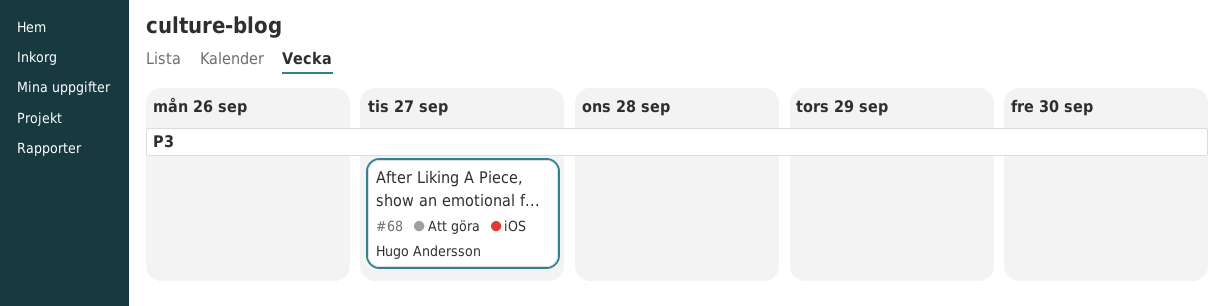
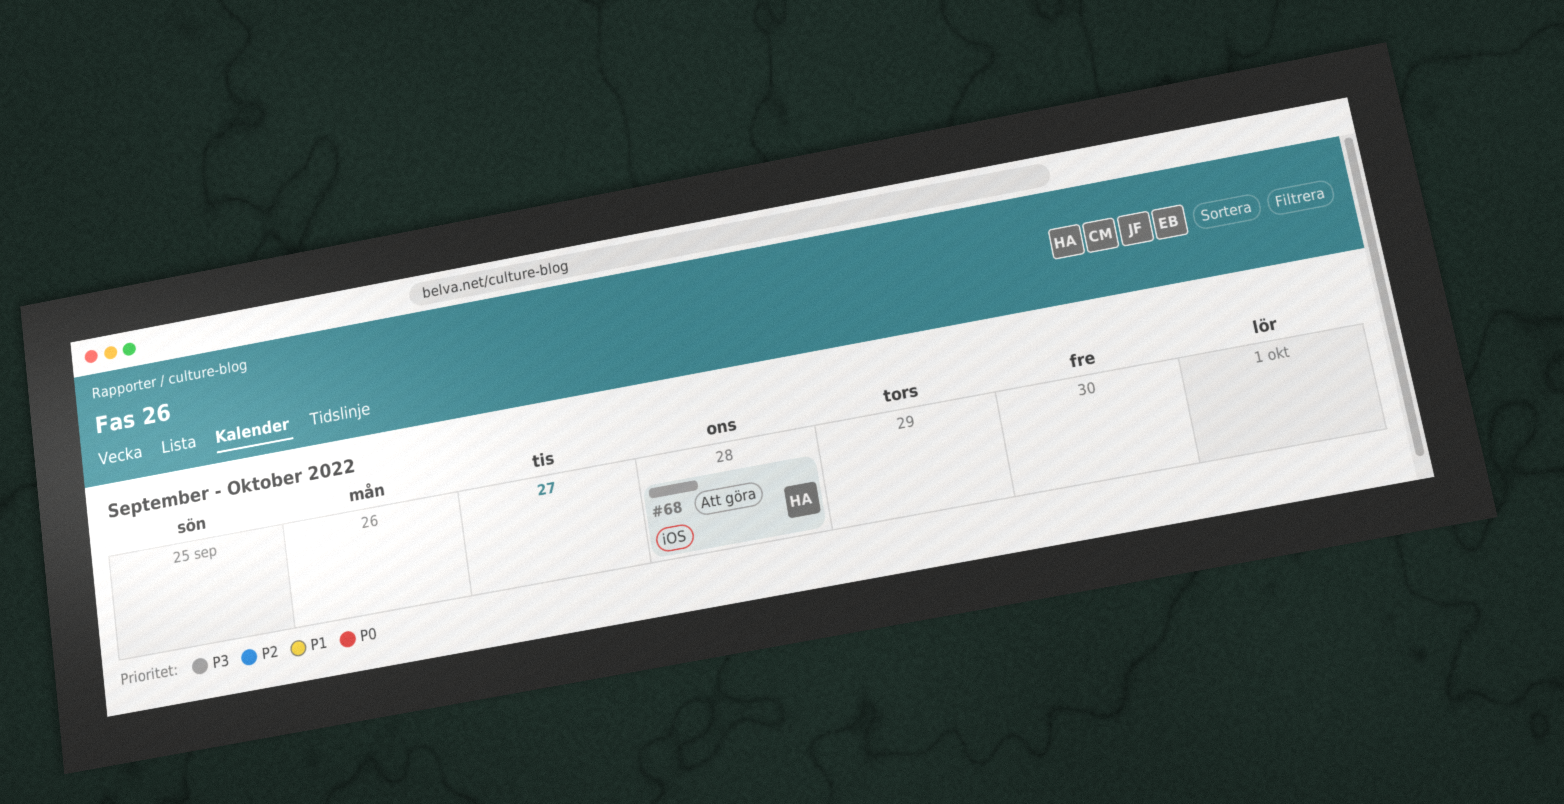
#68, due: Sep 27 -> Sep 28

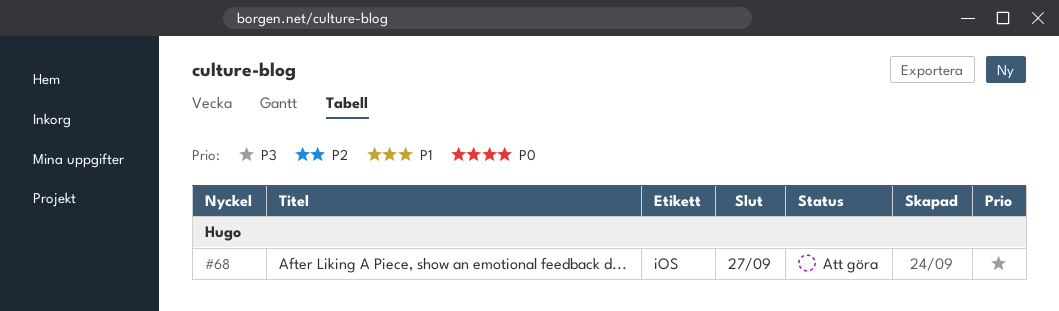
#68, due: Sep 28 -> Sep 27

